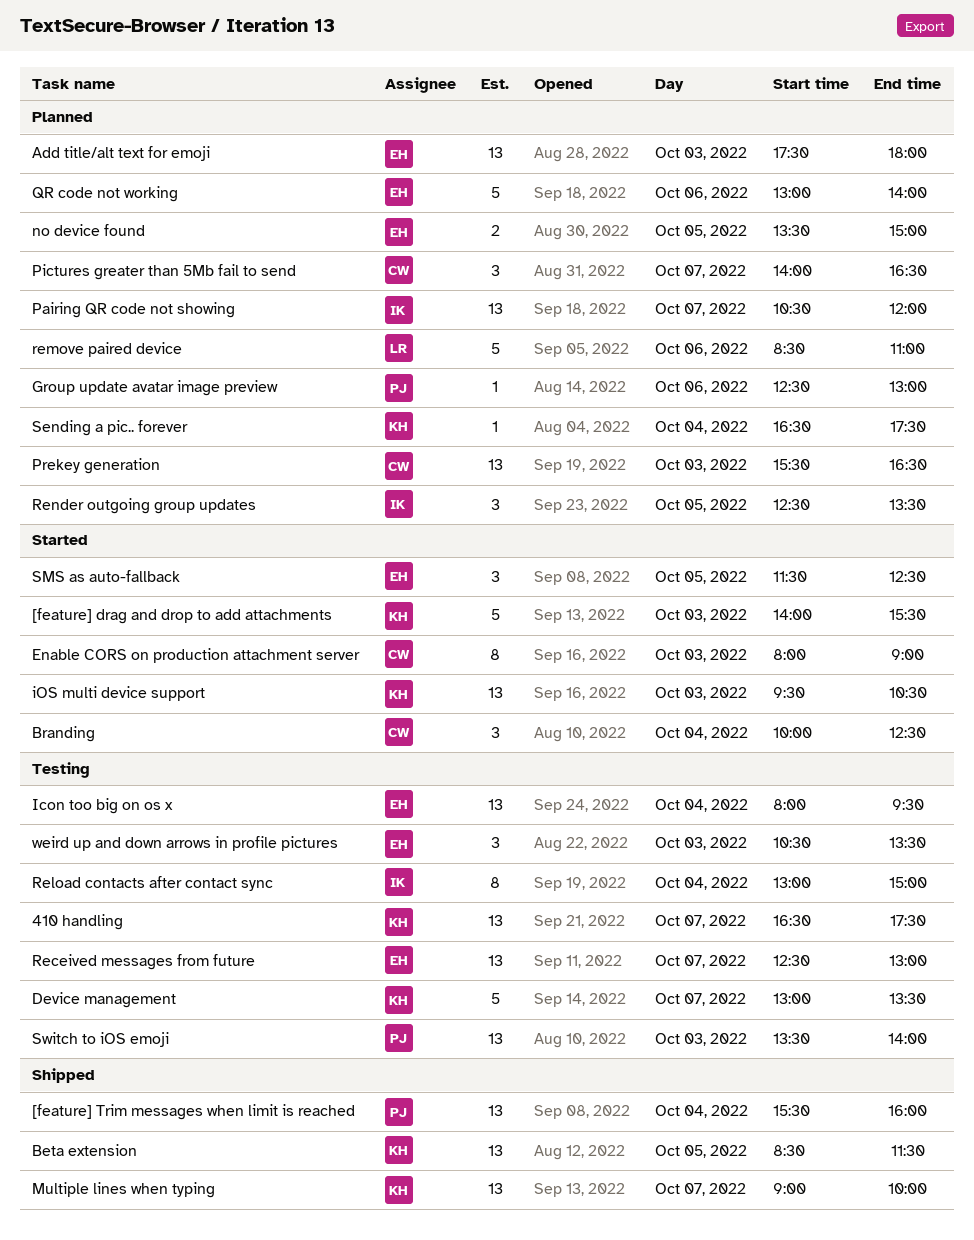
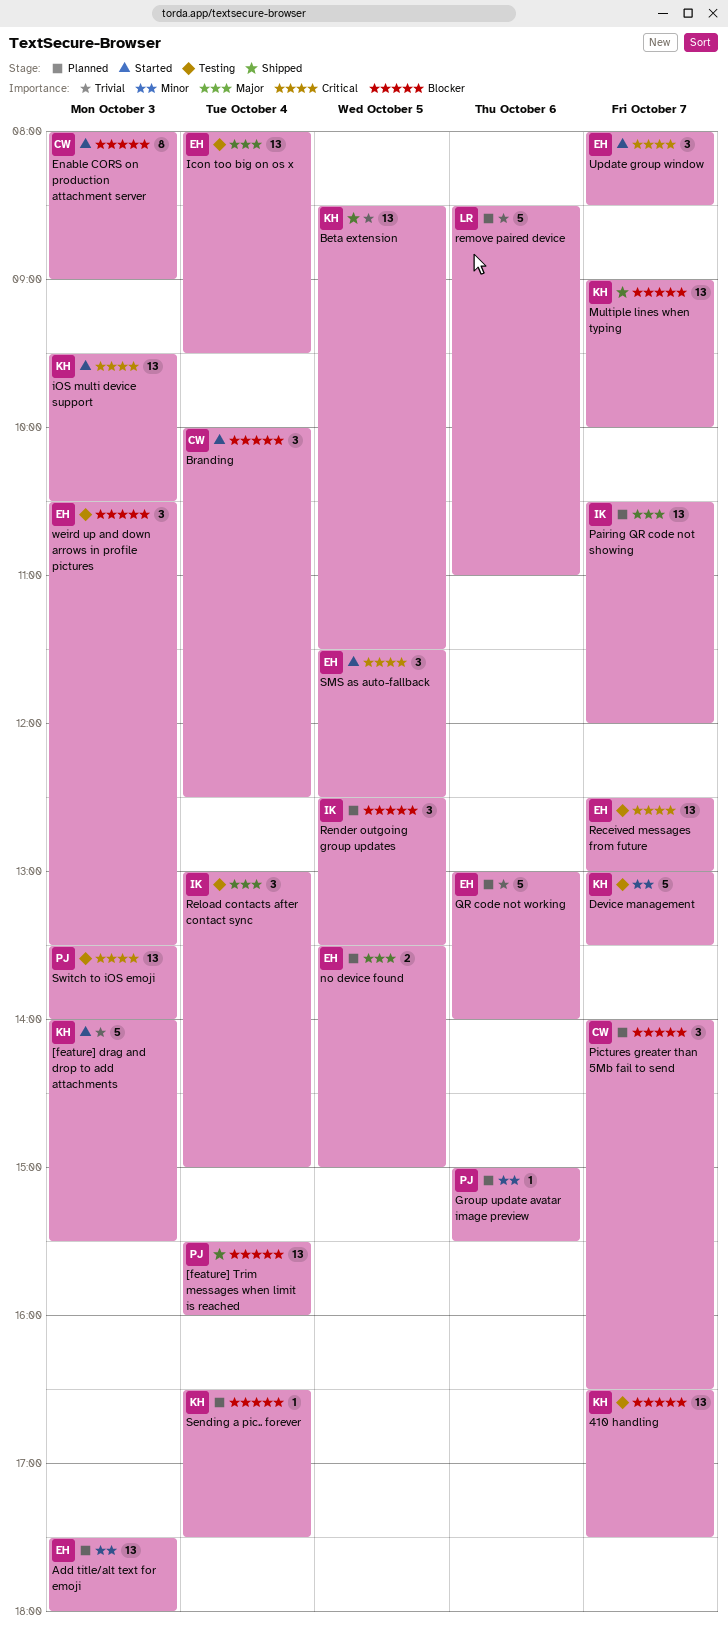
Group update avatar image preview, begins: 12:30 -> 15:00
Group update avatar image preview, ends: 13:00 -> 15:30
Prekey generation: present -> none
Reload contacts after contact sync, estimate: 8 -> 3
Update group window: none -> present

